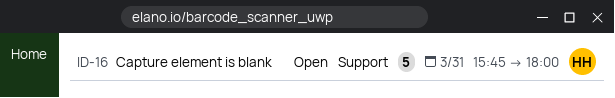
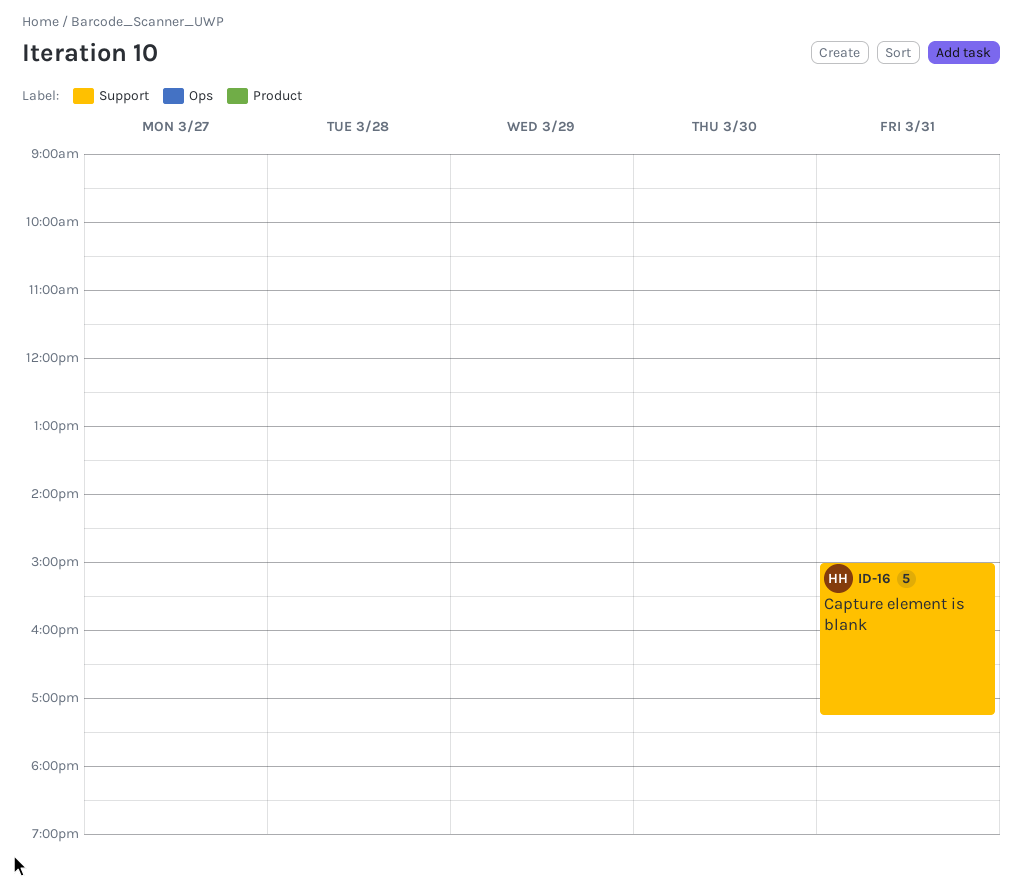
ID-16, begins: 15:45 -> 15:00
ID-16, ends: 18:00 -> 17:15

